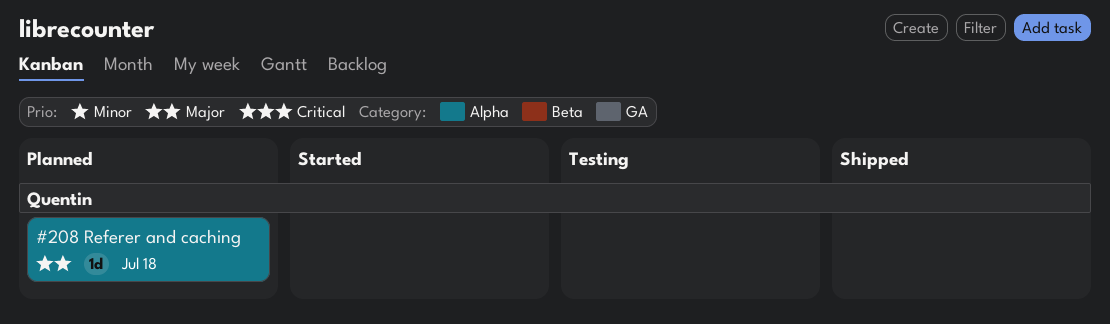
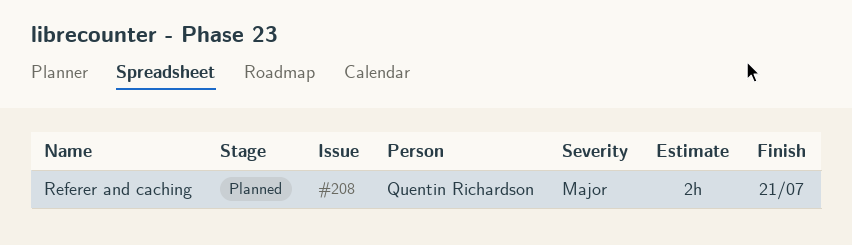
#208, estimate: 1d -> 2h
#208, due: Jul 18 -> Jul 21

